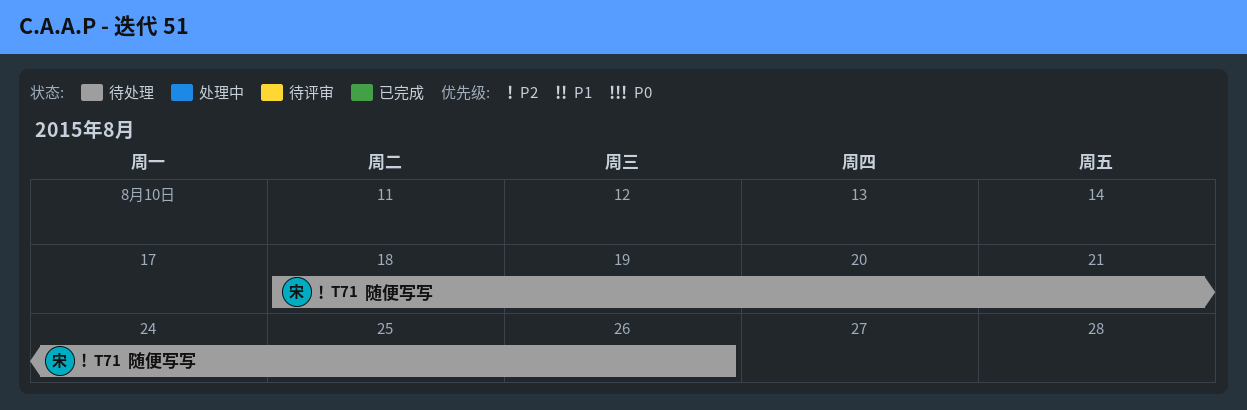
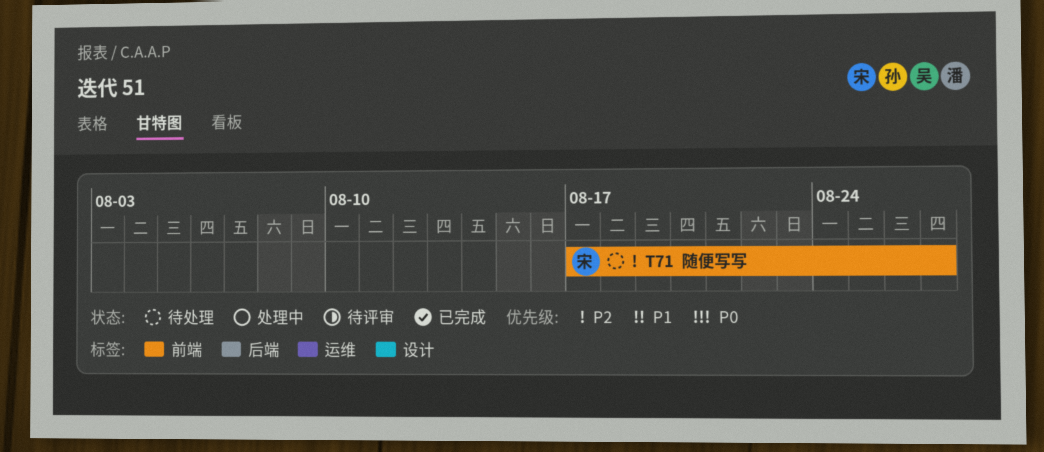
T71, start: Aug 18 -> Aug 17
T71, due: Aug 26 -> Aug 27

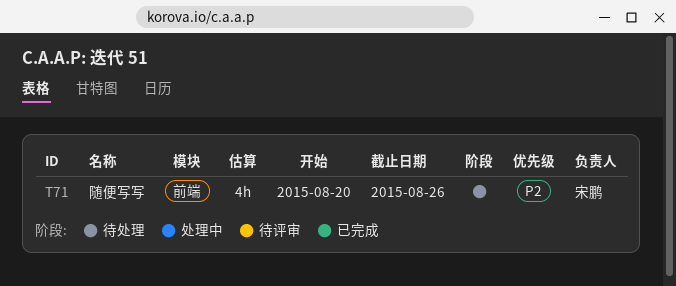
T71, start: Aug 17 -> Aug 20
T71, due: Aug 27 -> Aug 26

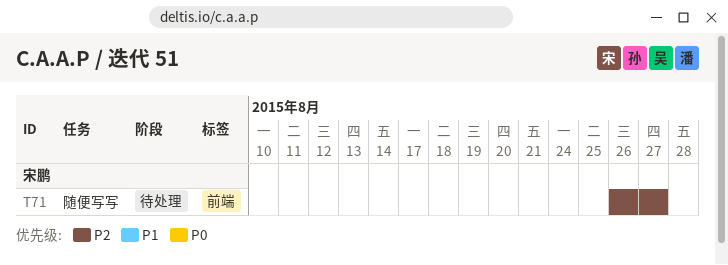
T71, start: Aug 20 -> Aug 26
T71, due: Aug 26 -> Aug 27

